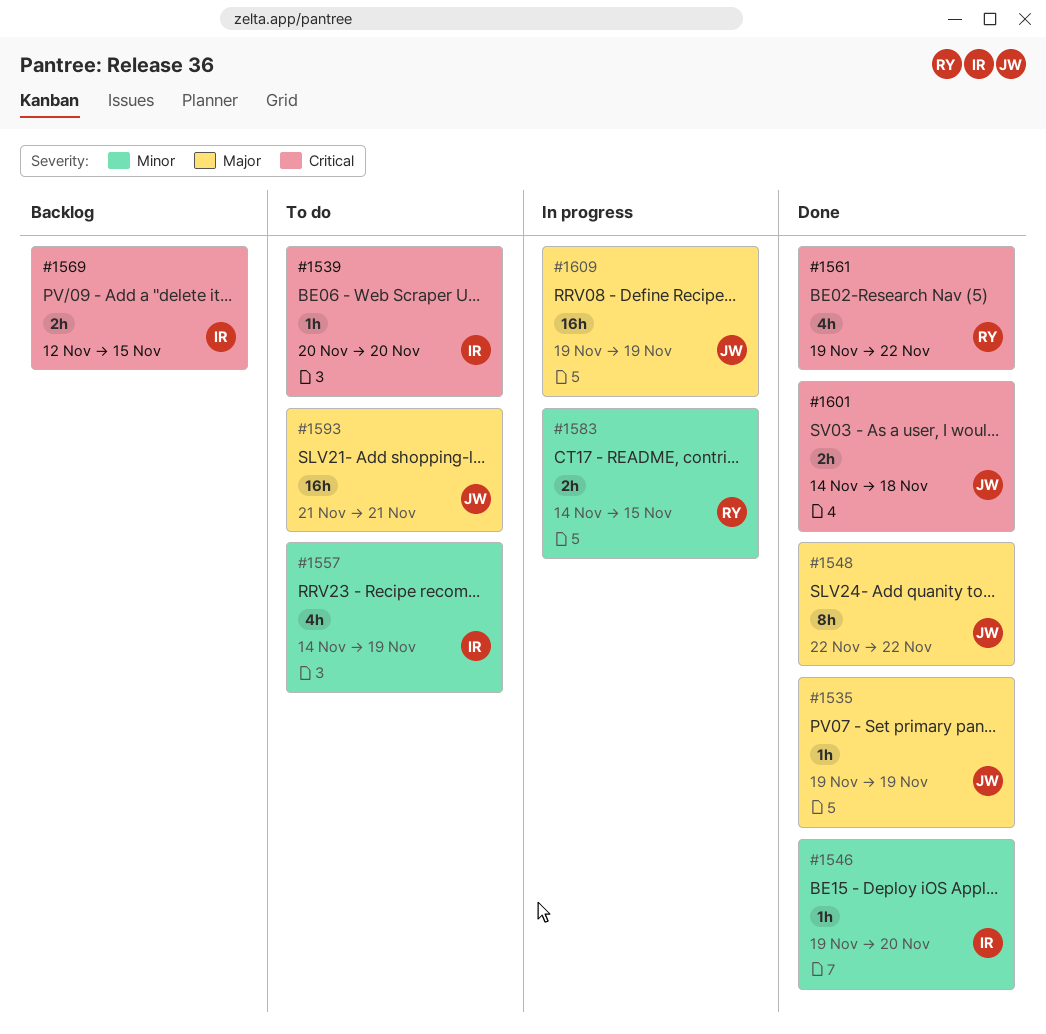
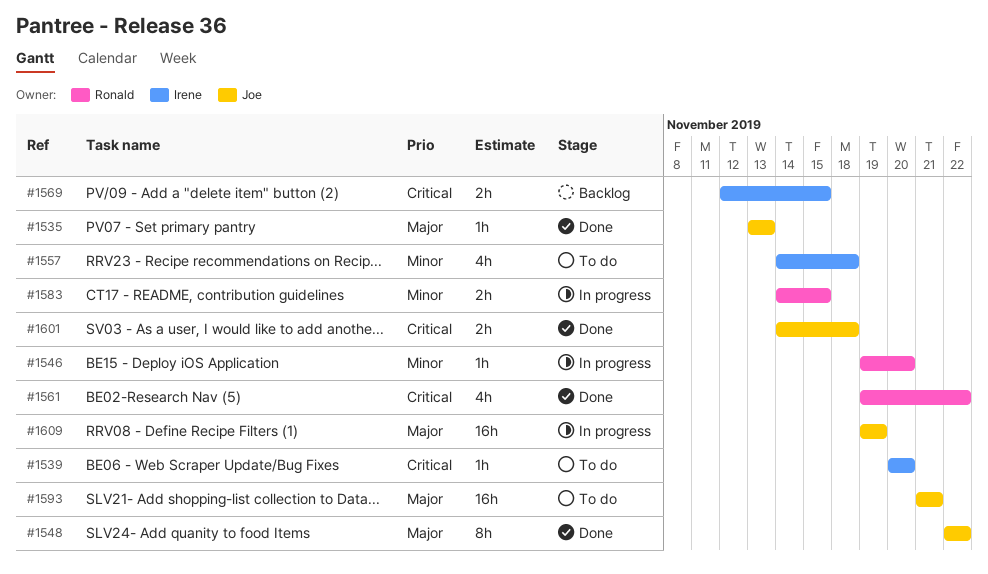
#1535, start: Nov 19 -> Nov 13
#1535, due: Nov 19 -> Nov 13
#1546, status: Done -> In progress
#1546, owner: Irene -> Ronald
#1557, due: Nov 19 -> Nov 18

